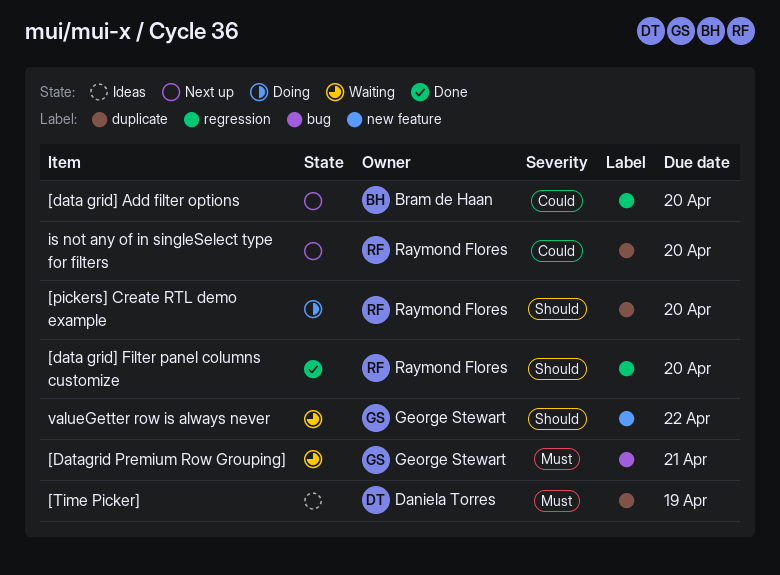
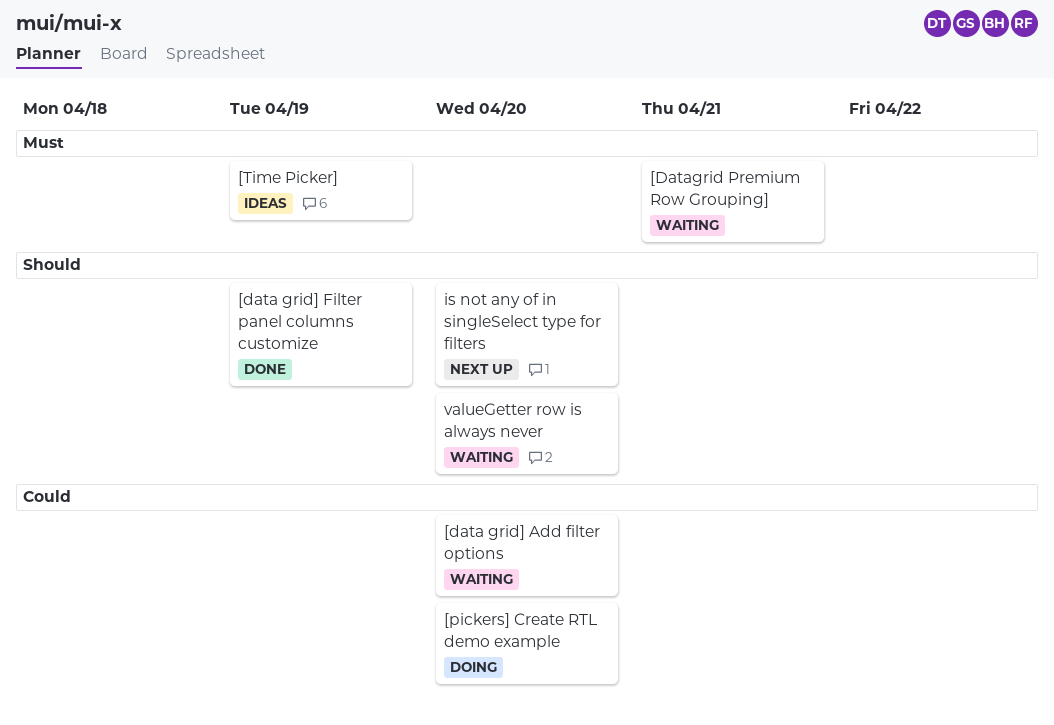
[data grid] Add filter options, status: Next up -> Waiting
[data grid] Filter panel columns customize, due: Apr 20 -> Apr 19
[pickers] Create RTL demo example, priority: Should -> Could
is not any of in singleSelect type for filters, priority: Could -> Should
valueGetter row is always never, due: Apr 22 -> Apr 20

